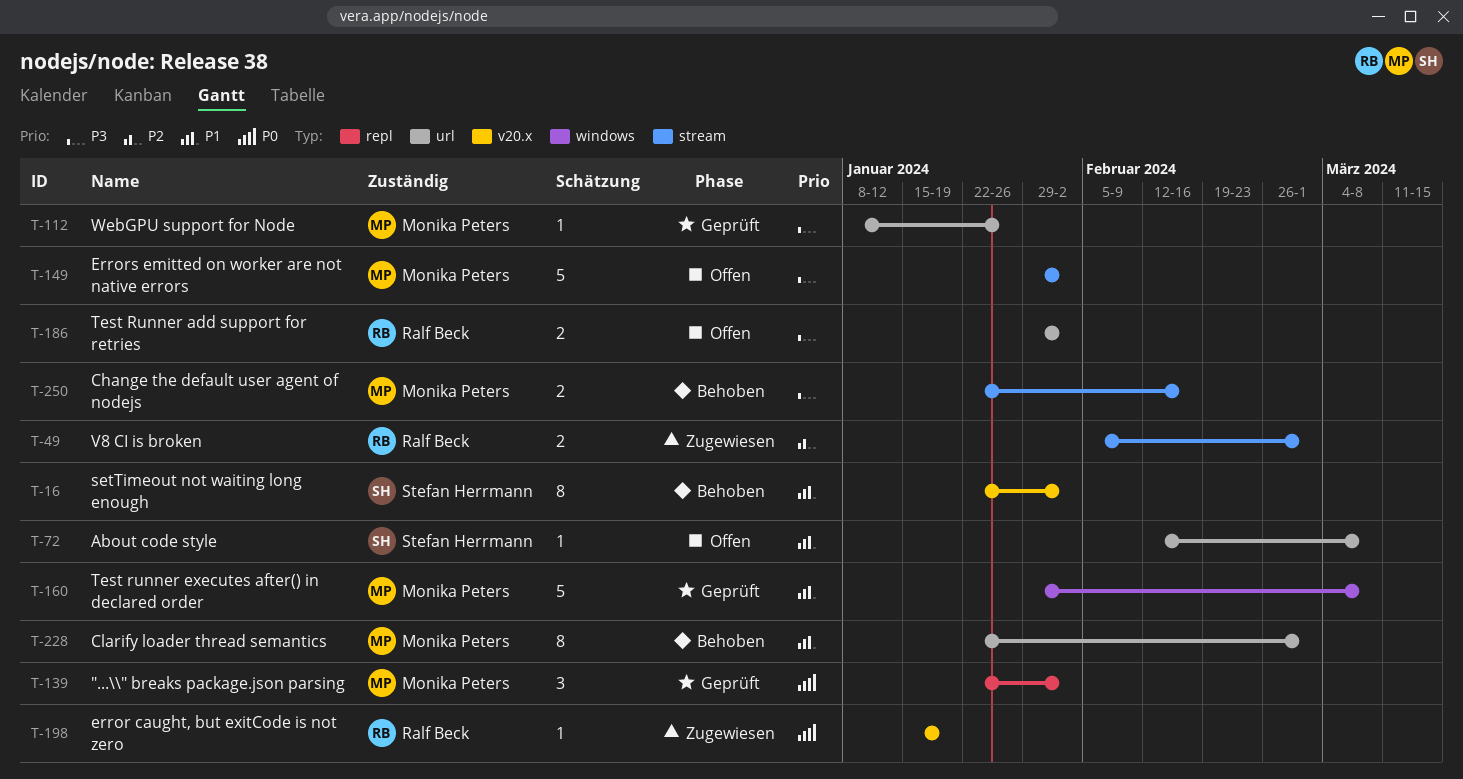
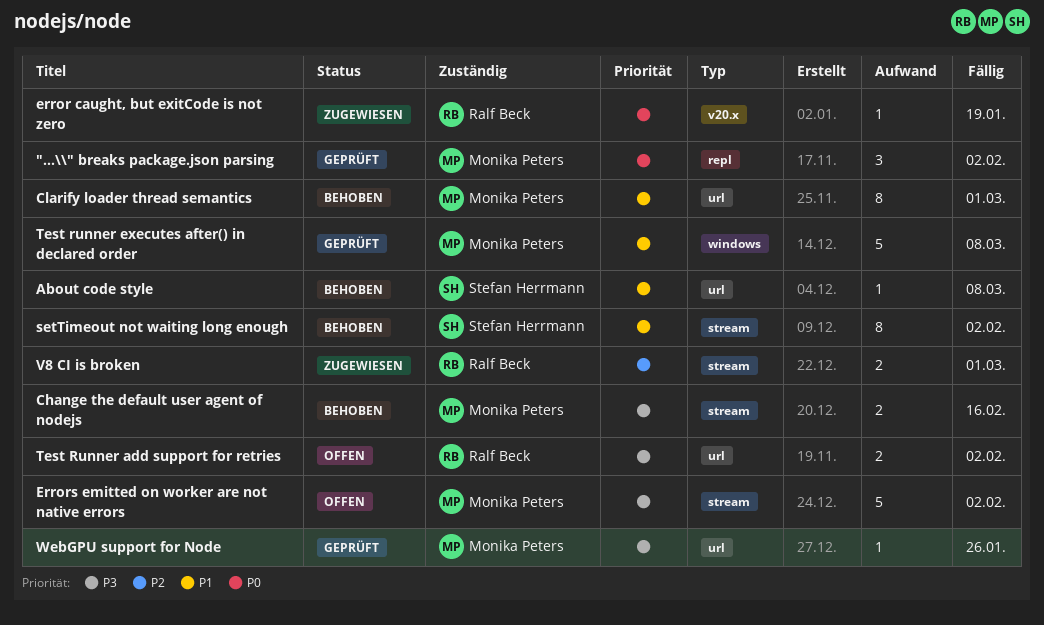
About code style, status: Offen -> Behoben
setTimeout not waiting long enough, label: v20.x -> stream

